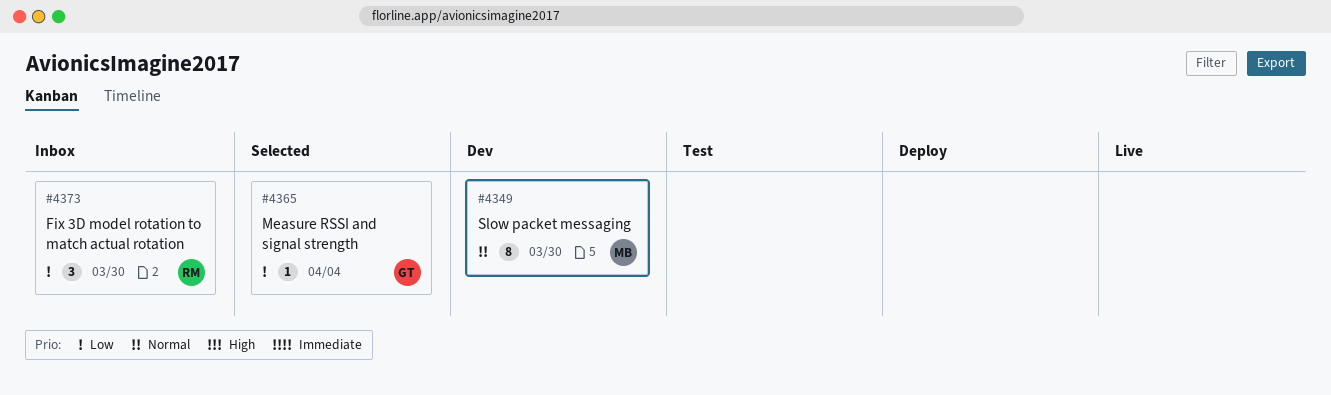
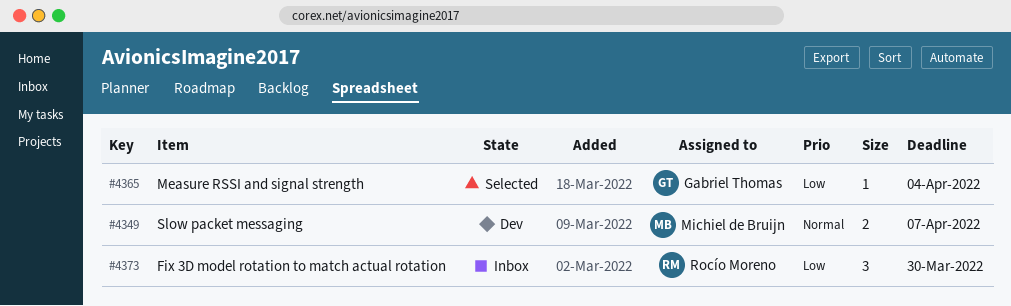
#4349, estimate: 8 -> 2
#4349, due: Mar 30 -> Apr 7

